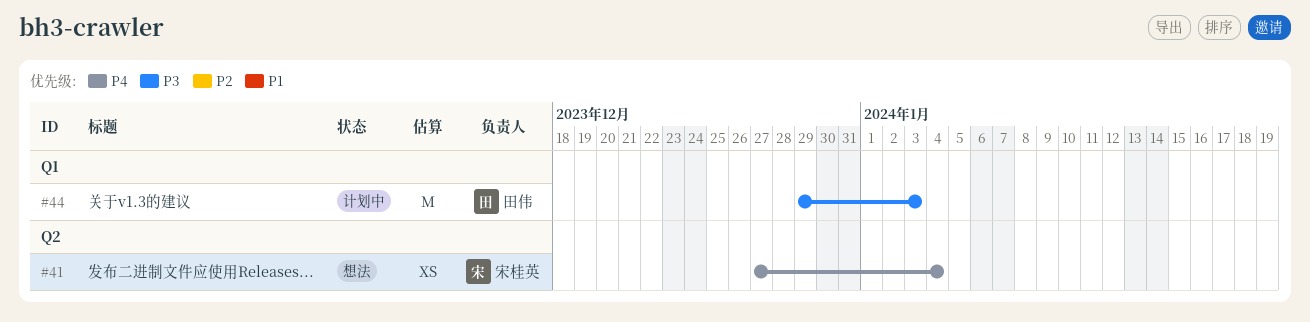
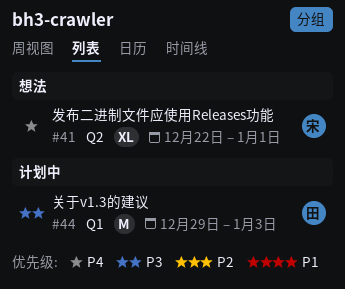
#41, estimate: XS -> XL
#41, start: Dec 27 -> Dec 22
#41, due: Jan 4 -> Jan 1

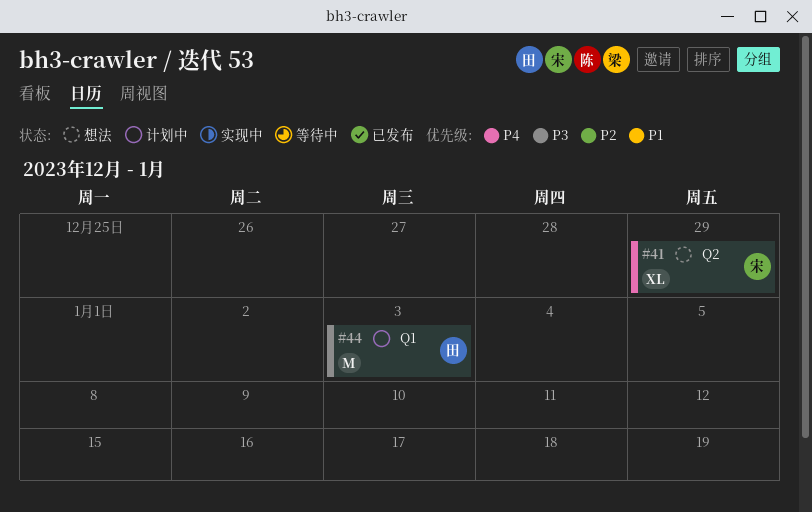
#41, due: Jan 1 -> Dec 29

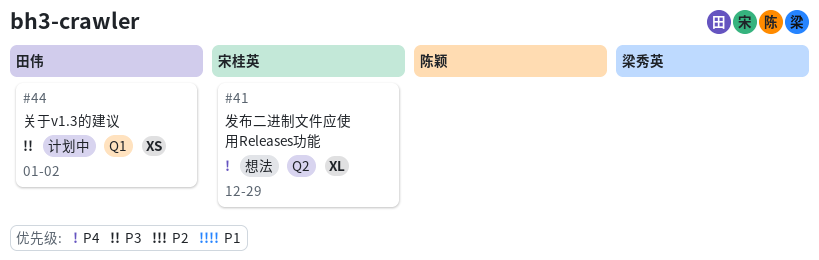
#44, estimate: M -> XS
#44, due: Jan 3 -> Jan 2

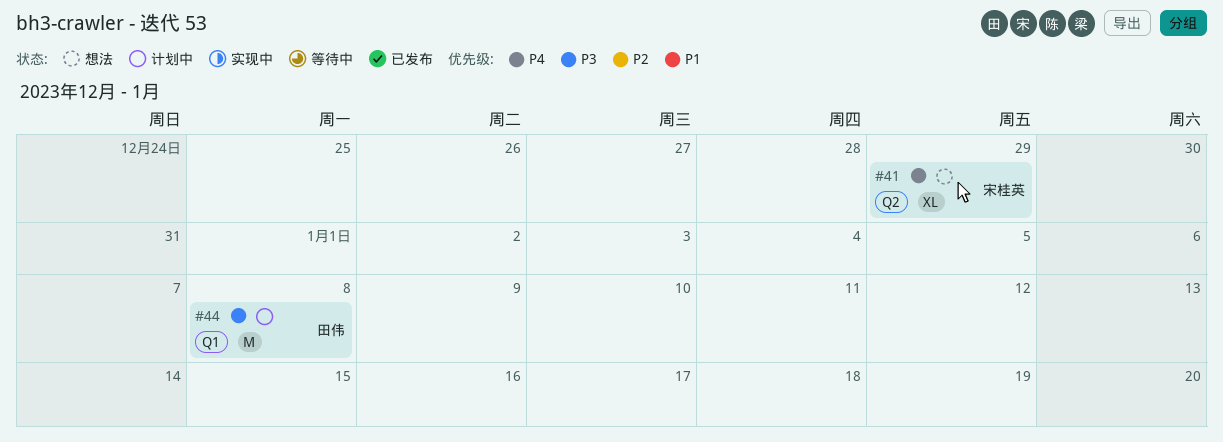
#44, estimate: XS -> M
#44, due: Jan 2 -> Jan 8

